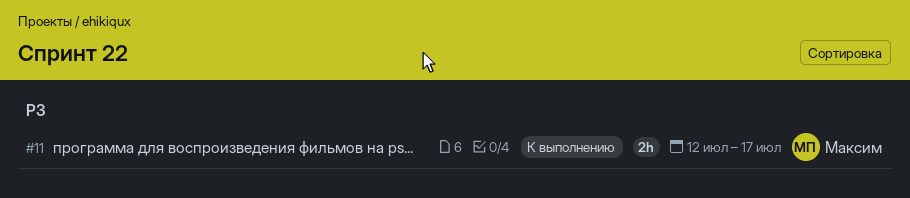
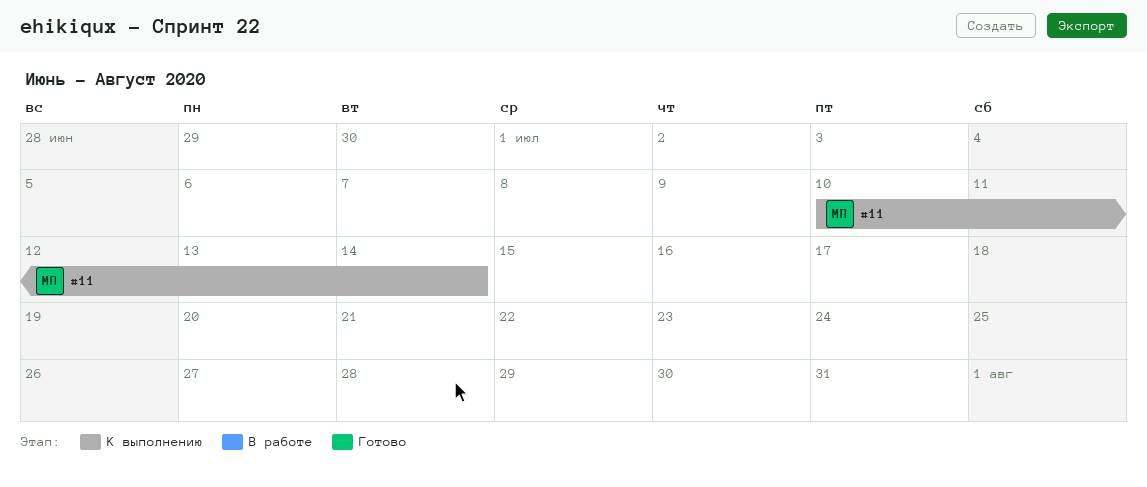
#11, start: Jul 12 -> Jul 10
#11, due: Jul 17 -> Jul 14

